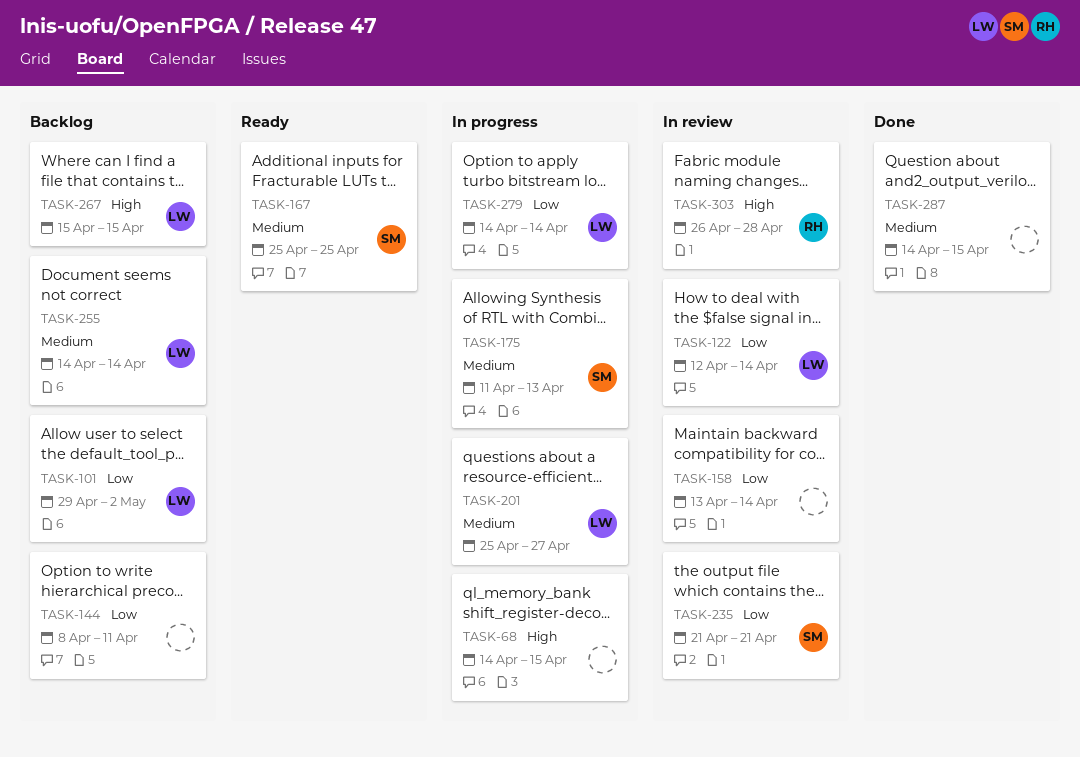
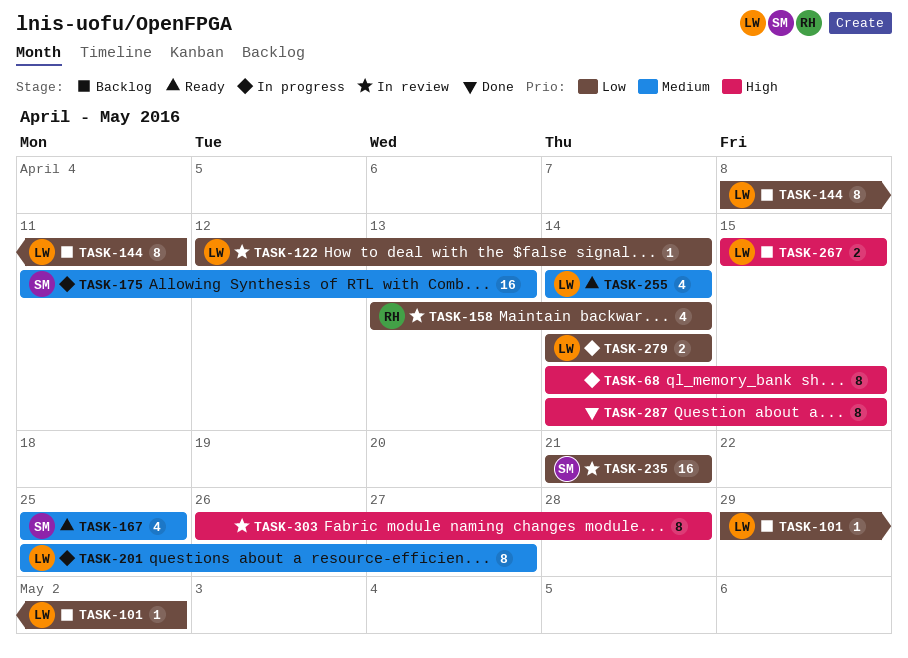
TASK-144, owner: none -> LW
TASK-158, owner: none -> RH
TASK-255, status: Backlog -> Ready
TASK-287, priority: Medium -> High
TASK-303, owner: RH -> none

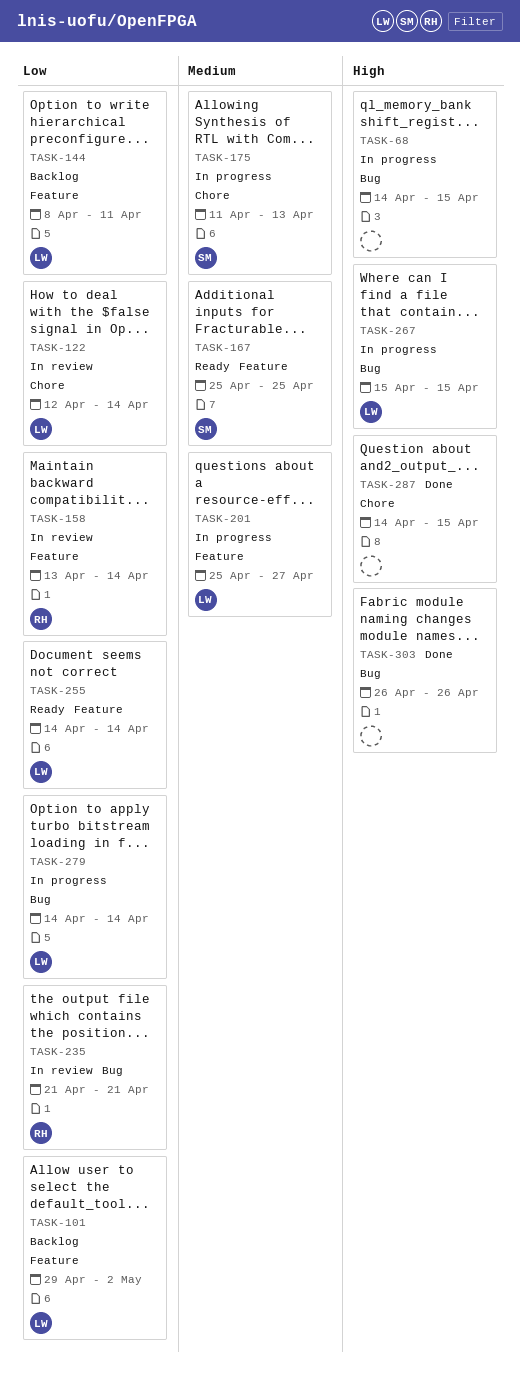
TASK-235, owner: SM -> RH
TASK-255, priority: Medium -> Low
TASK-267, status: Backlog -> In progress
TASK-303, status: In review -> Done
TASK-303, due: Apr 28 -> Apr 26

